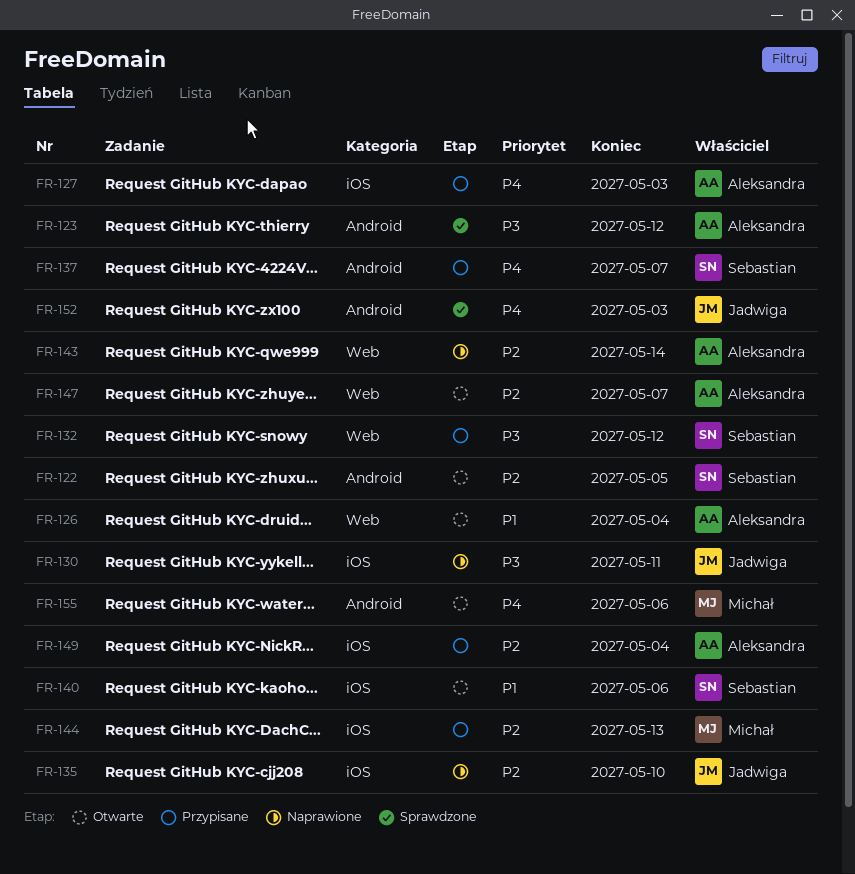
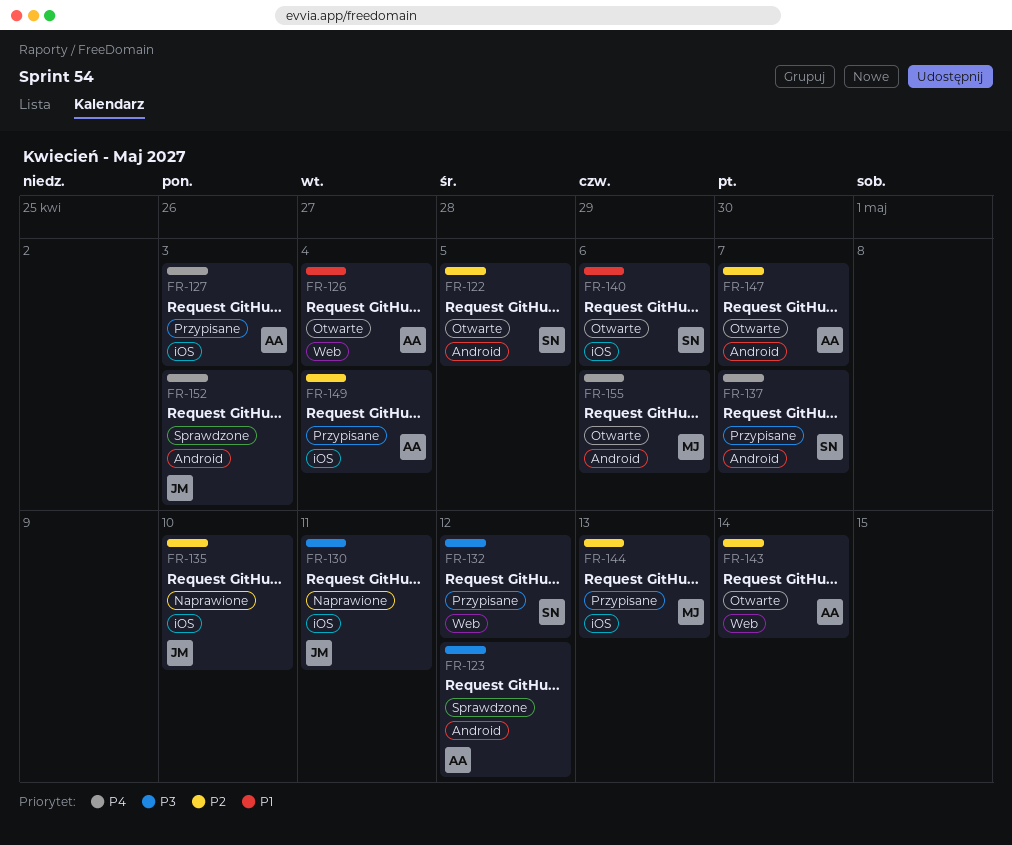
FR-143, status: Naprawione -> Otwarte
FR-147, label: Web -> Android

